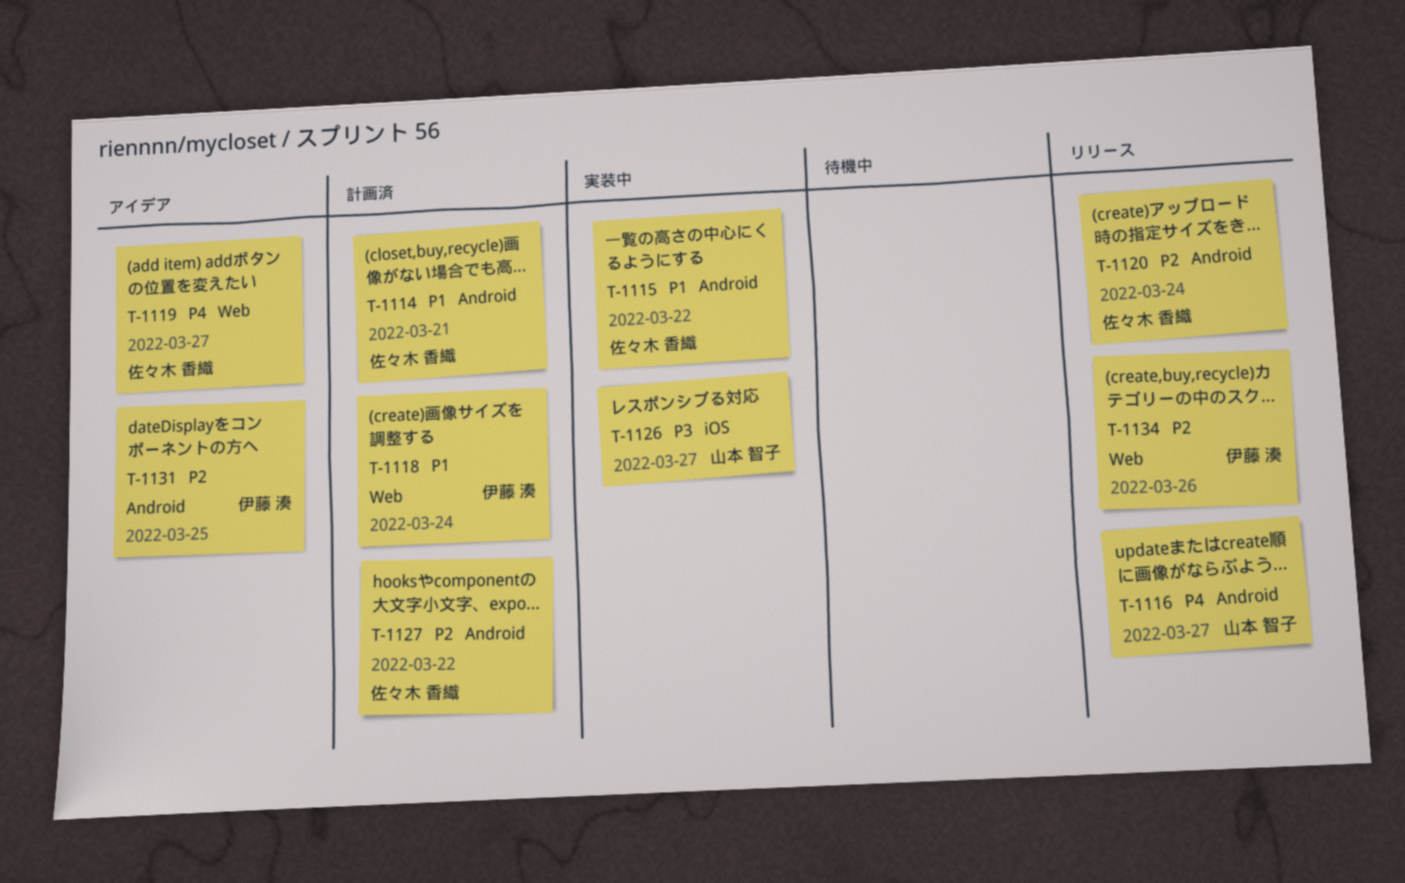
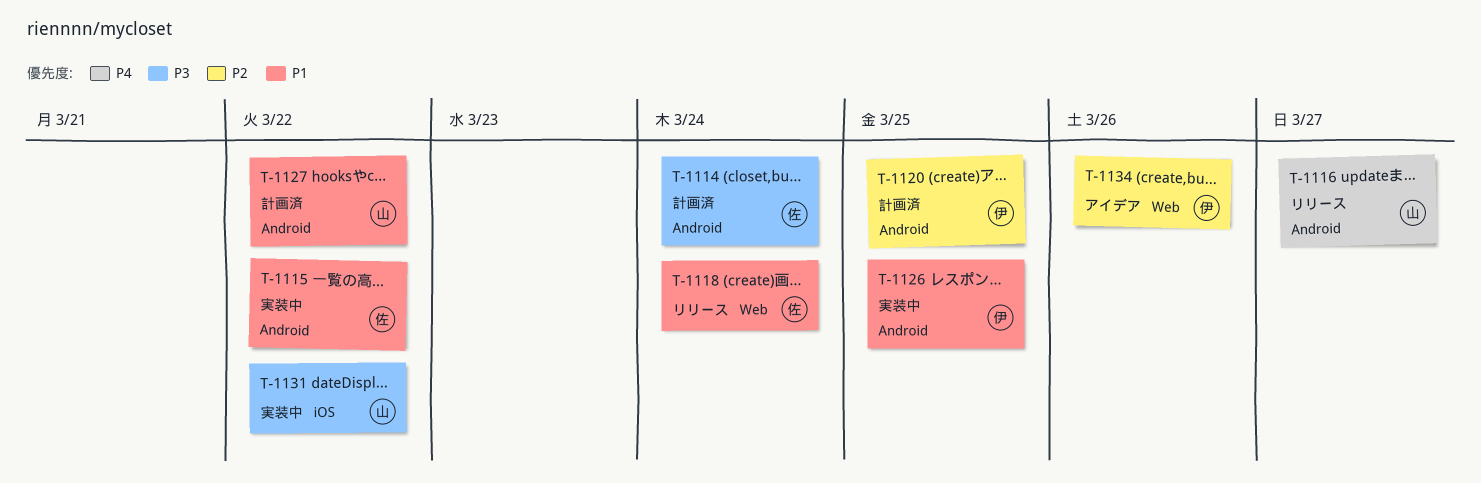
T-1114, priority: P1 -> P3
T-1114, due: Mar 21 -> Mar 24
T-1118, status: 計画済 -> リリース
T-1118, owner: 伊藤 湊 -> 佐々木 香織
T-1119: present -> none
T-1120, status: リリース -> 計画済
T-1120, owner: 佐々木 香織 -> 伊藤 湊
T-1120, due: Mar 24 -> Mar 25
T-1126, owner: 山本 智子 -> 伊藤 湊
T-1126, priority: P3 -> P1
T-1126, label: iOS -> Android
T-1126, due: Mar 27 -> Mar 25
T-1127, owner: 佐々木 香織 -> 山本 智子
T-1127, priority: P2 -> P1
T-1131, status: アイデア -> 実装中
T-1131, owner: 伊藤 湊 -> 山本 智子
T-1131, priority: P2 -> P3
T-1131, label: Android -> iOS
T-1131, due: Mar 25 -> Mar 22
T-1134, status: リリース -> アイデア

